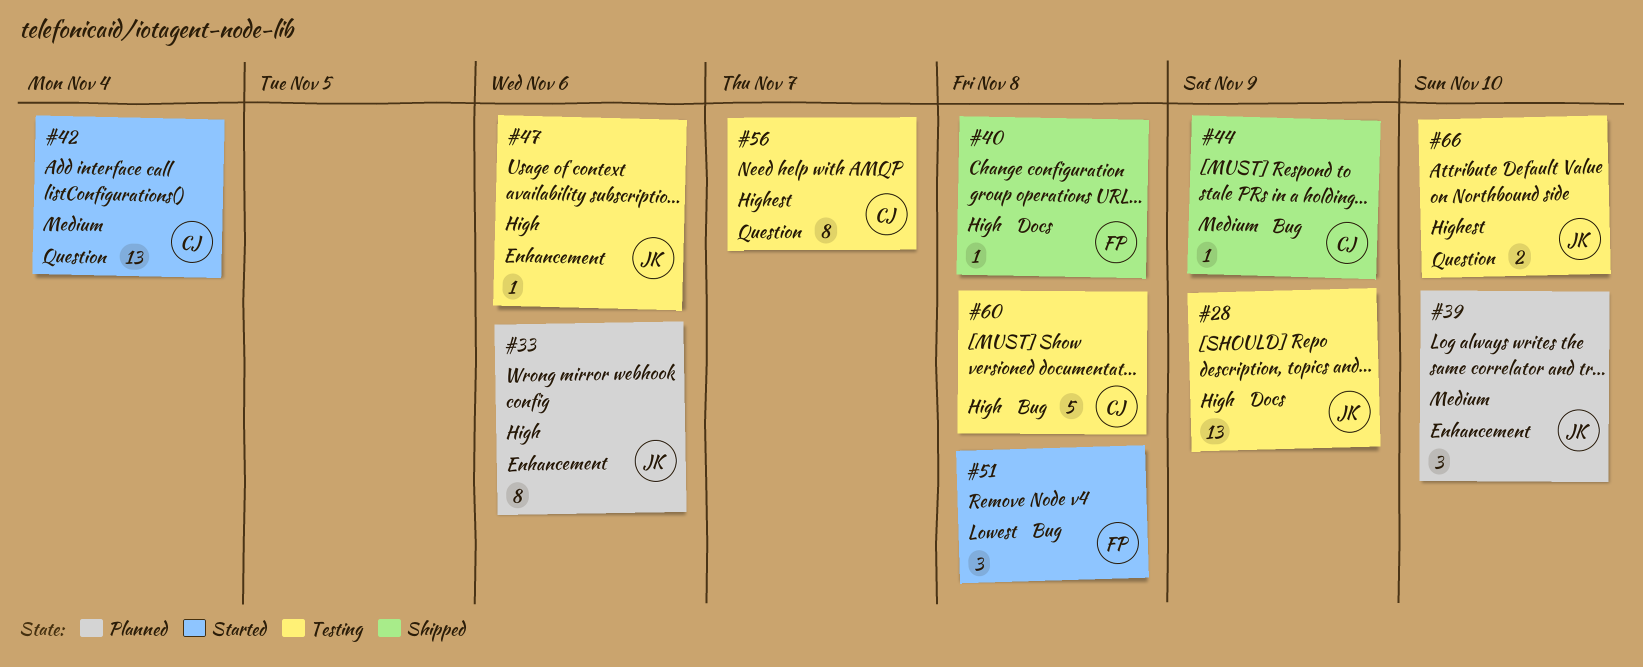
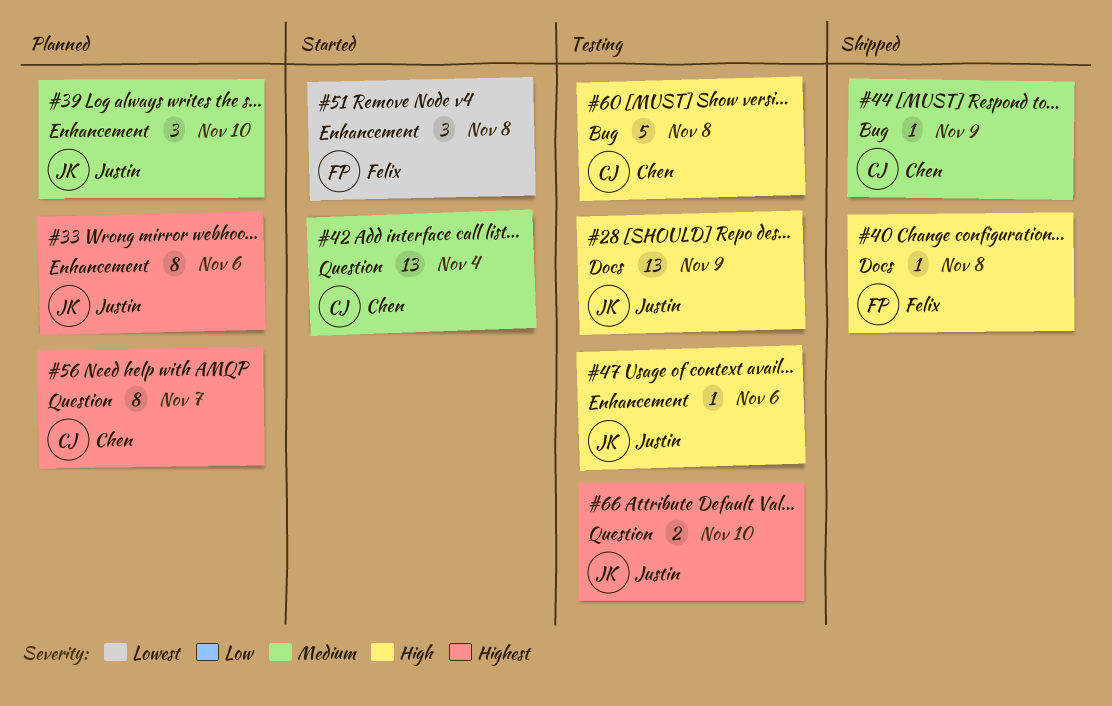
#33, priority: High -> Highest
#51, label: Bug -> Enhancement
#56, status: Testing -> Planned

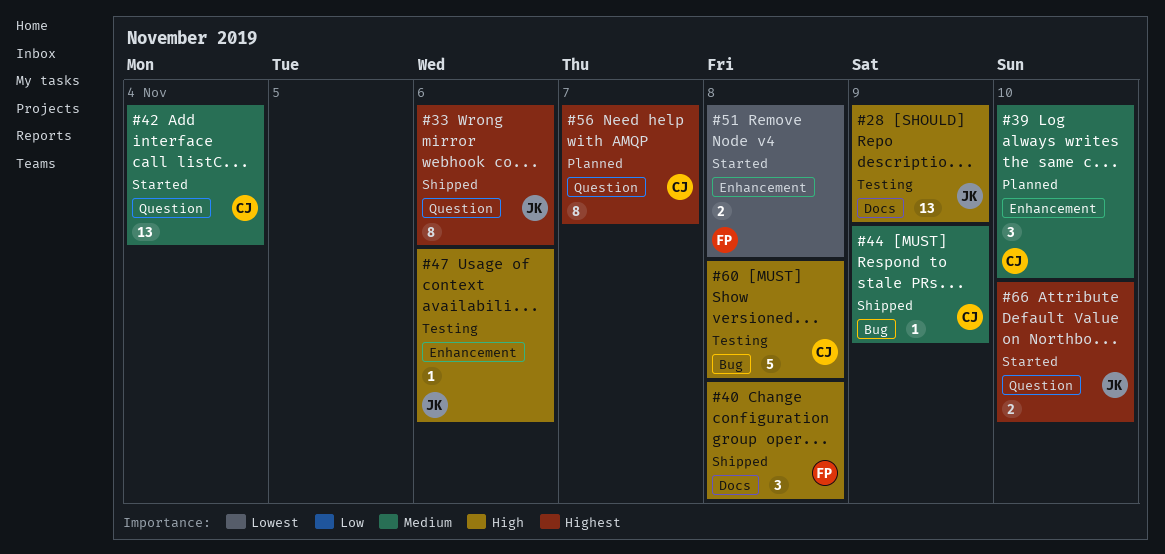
#33, status: Planned -> Shipped
#33, label: Enhancement -> Question
#39, owner: Justin -> Chen
#40, estimate: 1 -> 3
#51, estimate: 3 -> 2
#66, status: Testing -> Started

